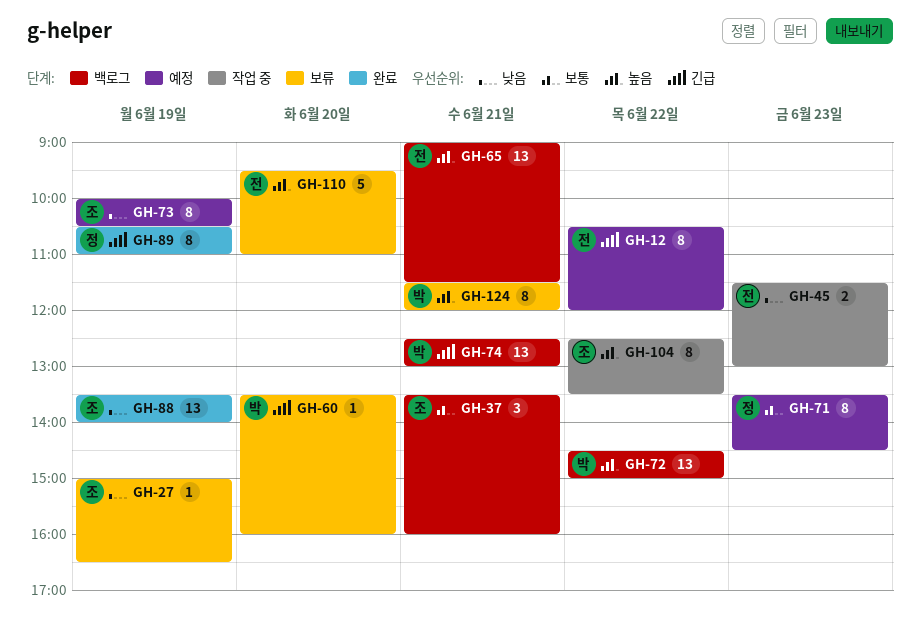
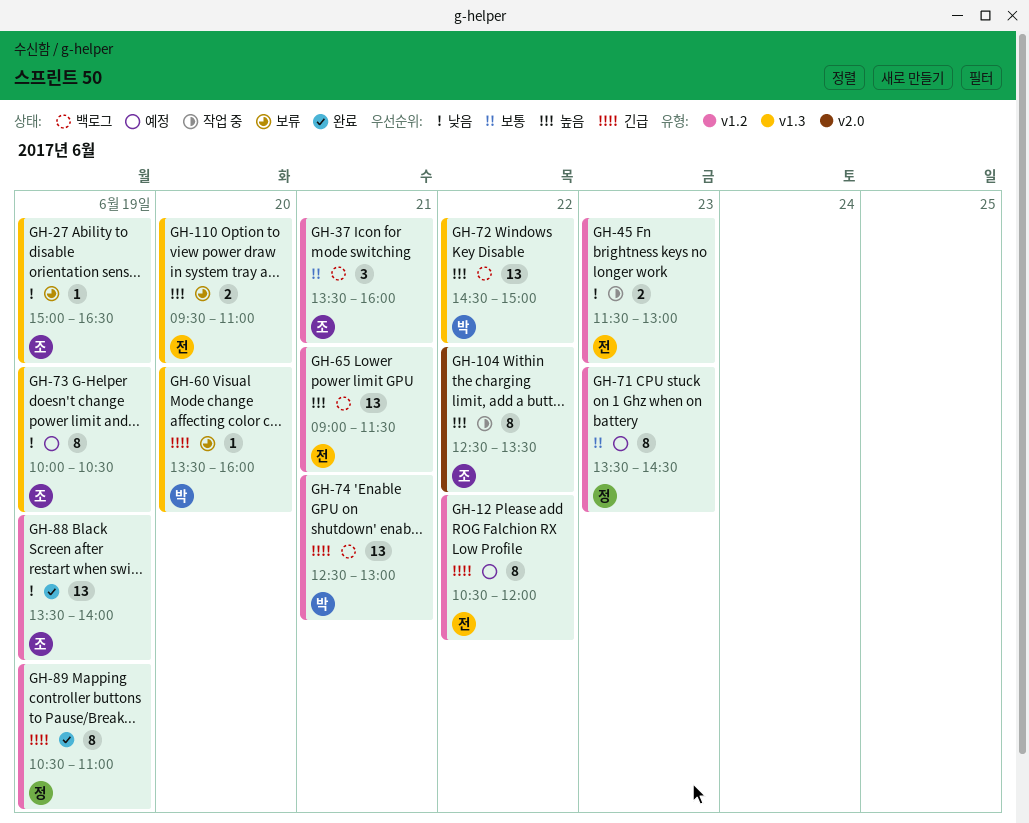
GH-110, estimate: 5 -> 2
GH-124: present -> none

